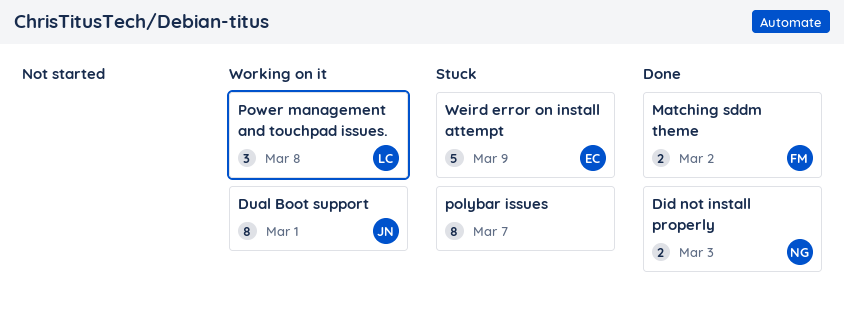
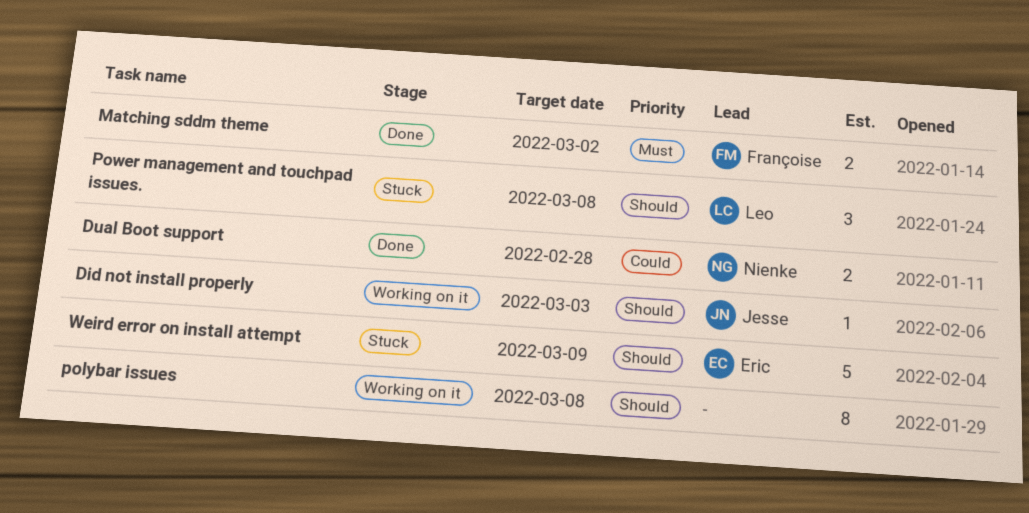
Did not install properly, status: Done -> Working on it
Did not install properly, owner: Nienke -> Jesse
Did not install properly, estimate: 2 -> 1
Dual Boot support, status: Working on it -> Done
Dual Boot support, owner: Jesse -> Nienke
Dual Boot support, estimate: 8 -> 2
Dual Boot support, due: Mar 1 -> Feb 28
polybar issues, status: Stuck -> Working on it
polybar issues, due: Mar 7 -> Mar 8
Power management and touchpad issues., status: Working on it -> Stuck

